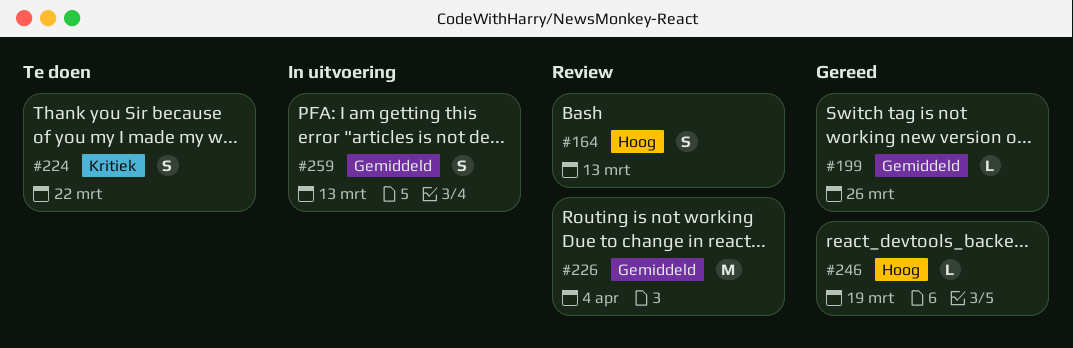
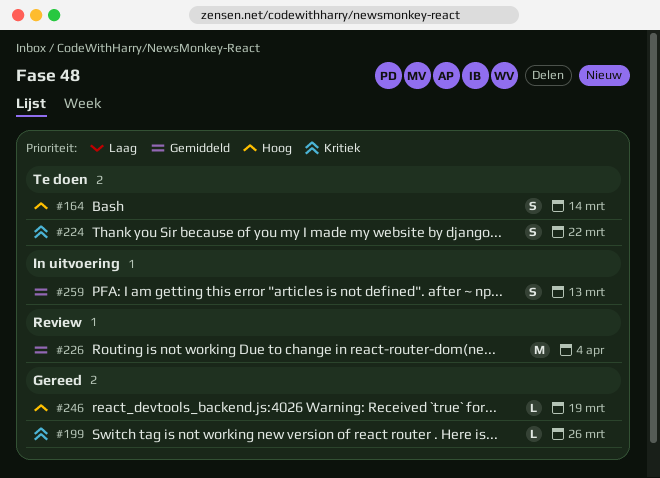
#164, status: Review -> Te doen
#164, due: Mar 13 -> Mar 14
#199, priority: Gemiddeld -> Kritiek

